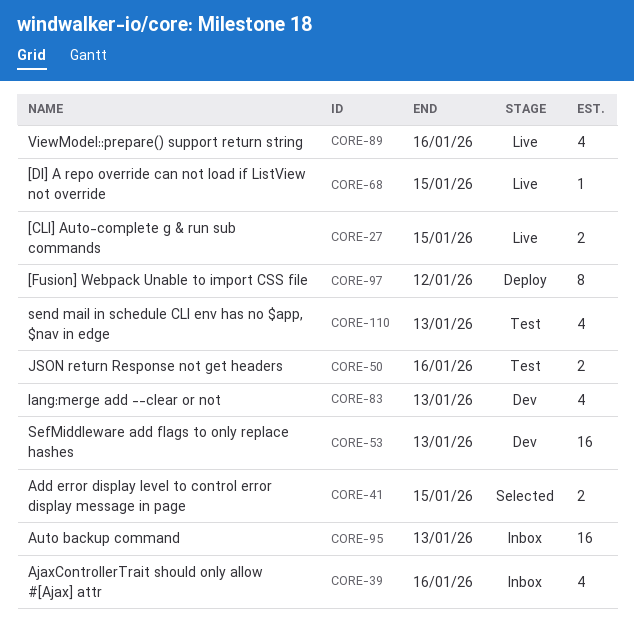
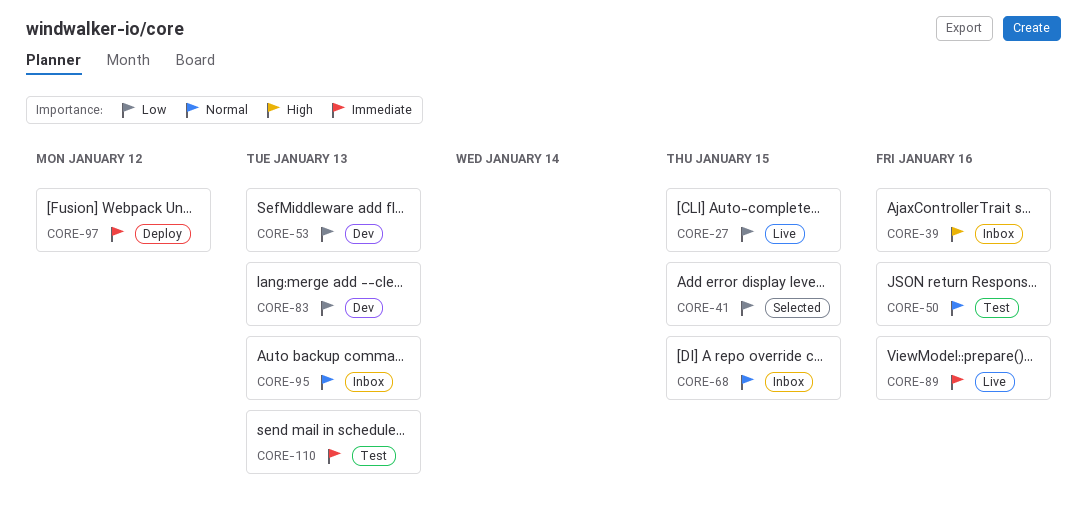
CORE-68, status: Live -> Inbox

